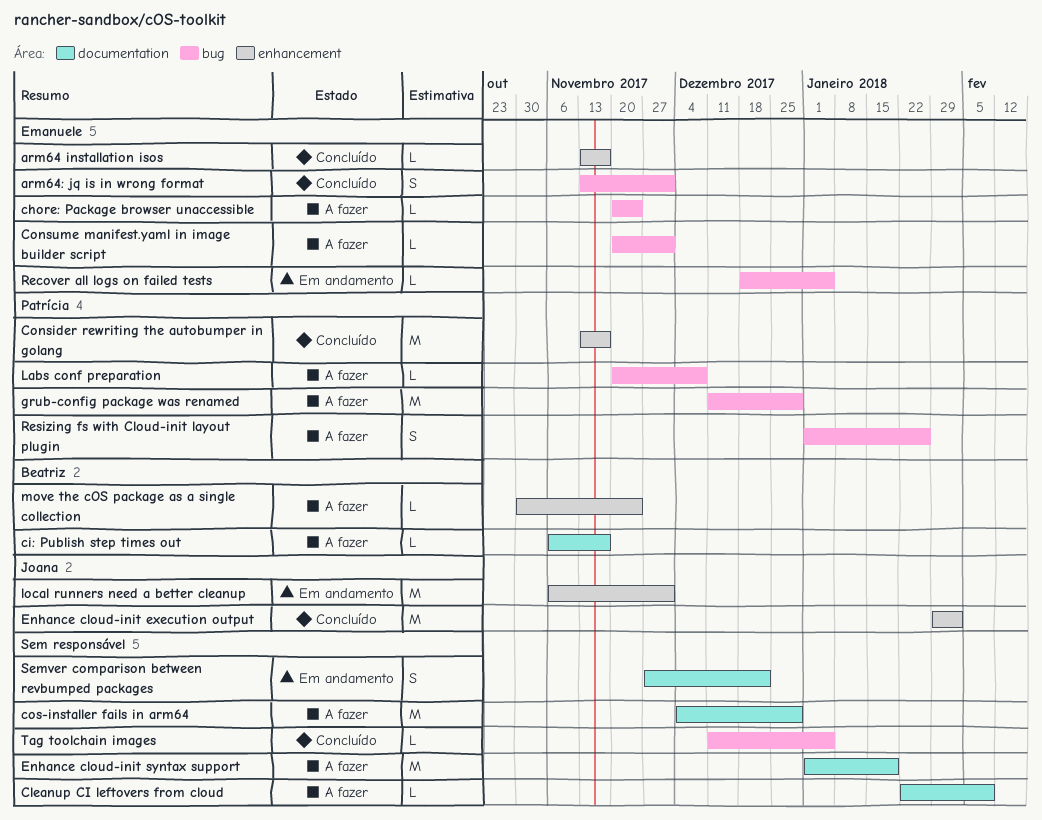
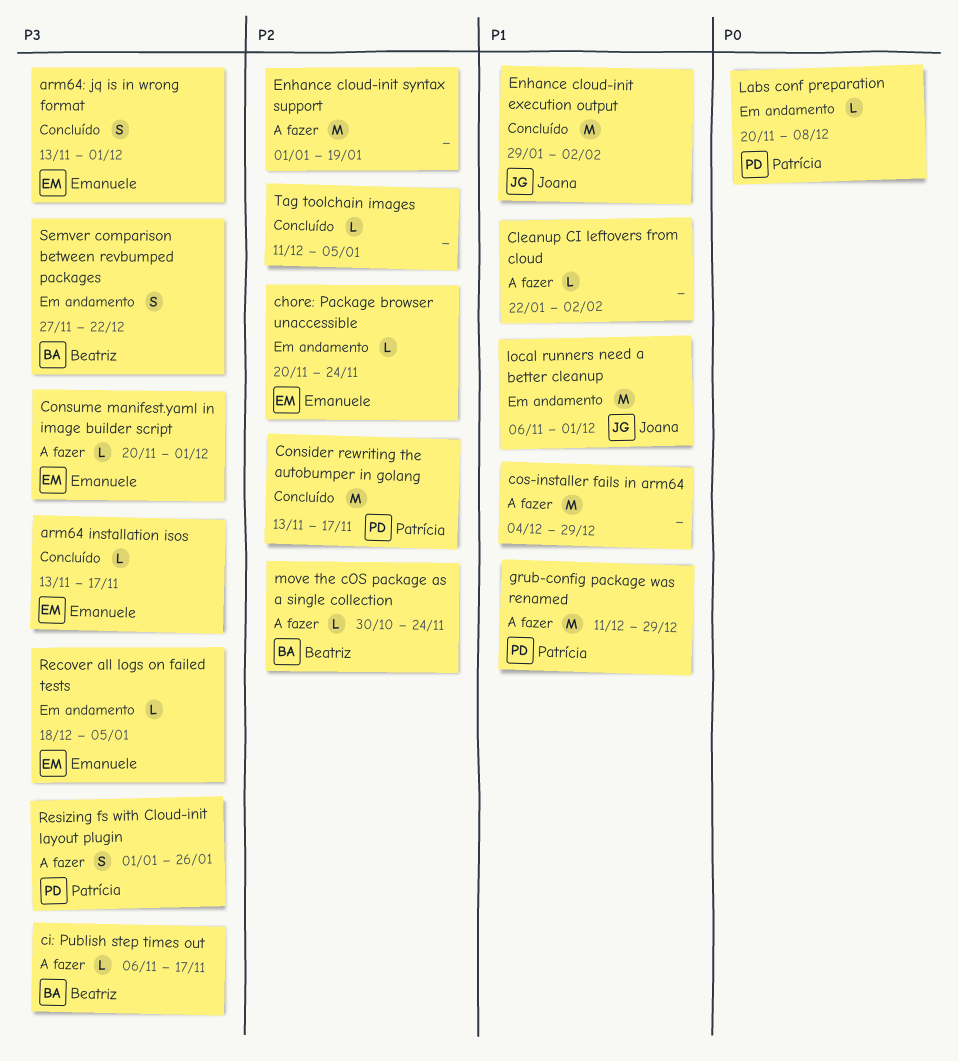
chore: Package browser unaccessible, status: A fazer -> Em andamento
Cleanup CI leftovers from cloud, due: Feb 9 -> Feb 2
Labs conf preparation, status: A fazer -> Em andamento
Semver comparison between revbumped packages, owner: none -> Beatriz

